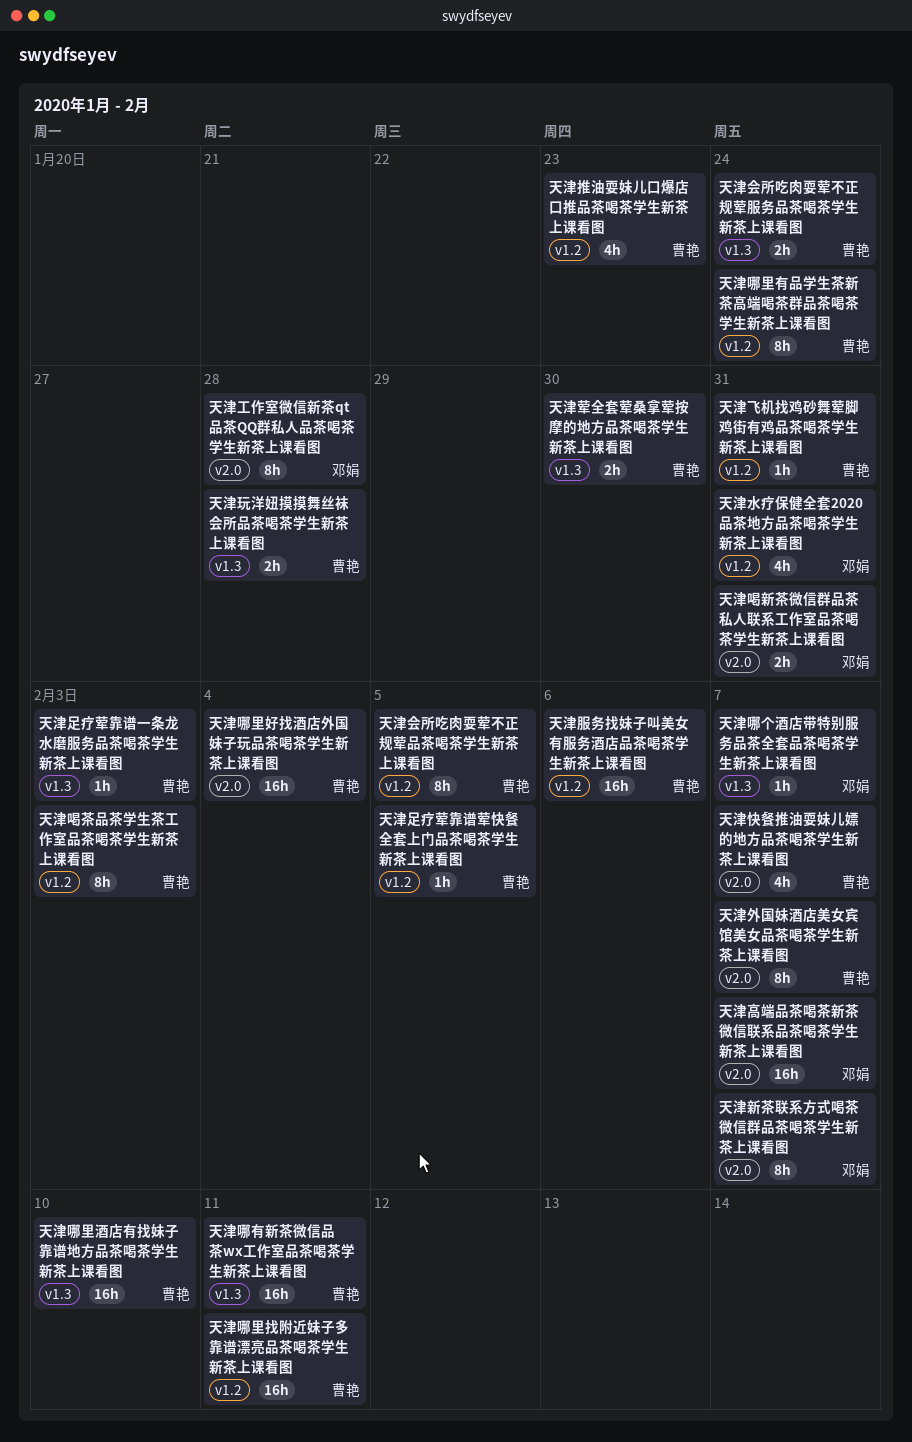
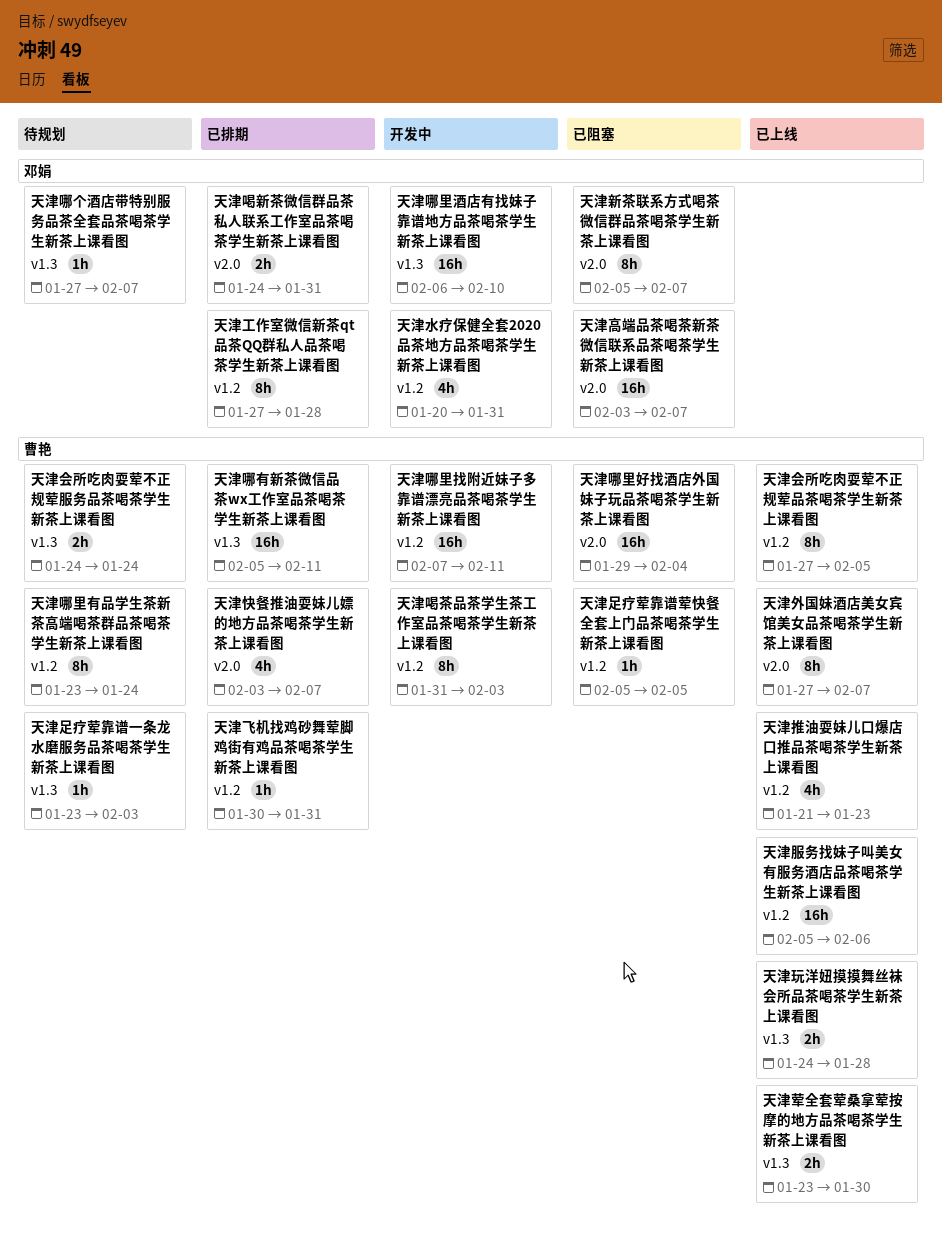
天津哪里酒店有找妹子靠谱地方品茶喝茶学生新茶上课看图, owner: 曹艳 -> 邓娟
天津工作室微信新茶qt品茶QQ群私人品茶喝茶学生新茶上课看图, label: v2.0 -> v1.2

